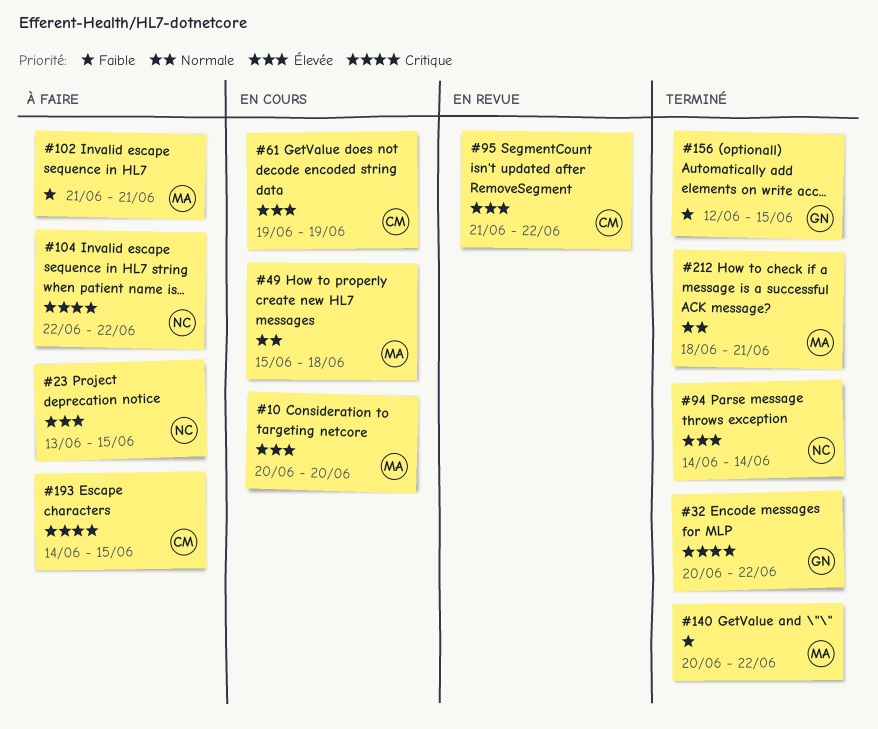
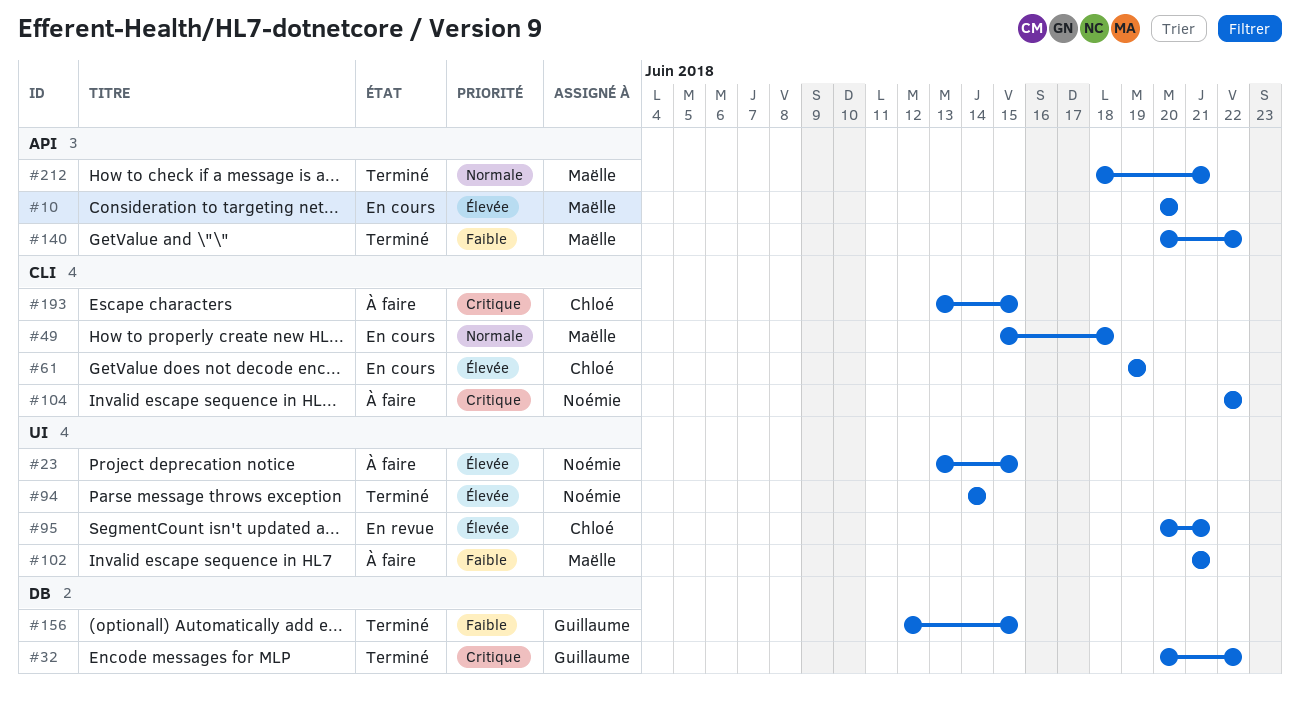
#95, start: Jun 21 -> Jun 20
#95, due: Jun 22 -> Jun 21
#193, start: Jun 14 -> Jun 13

